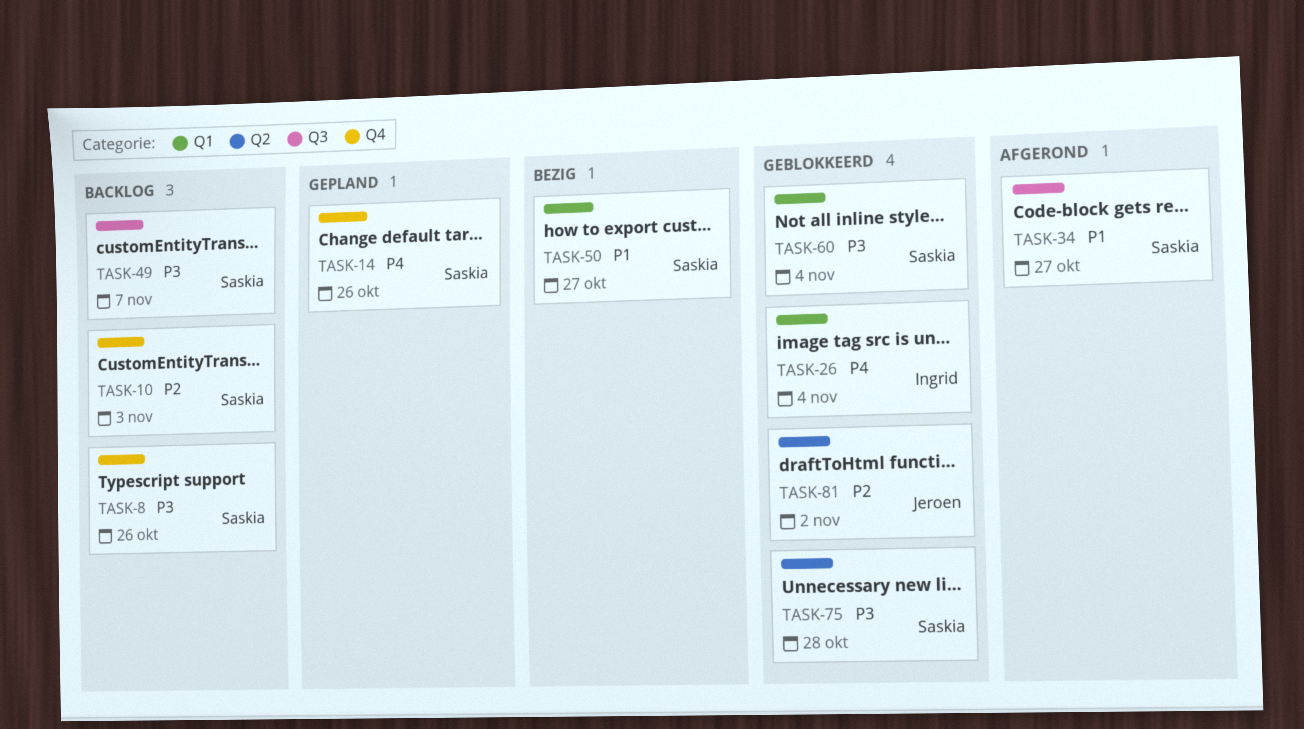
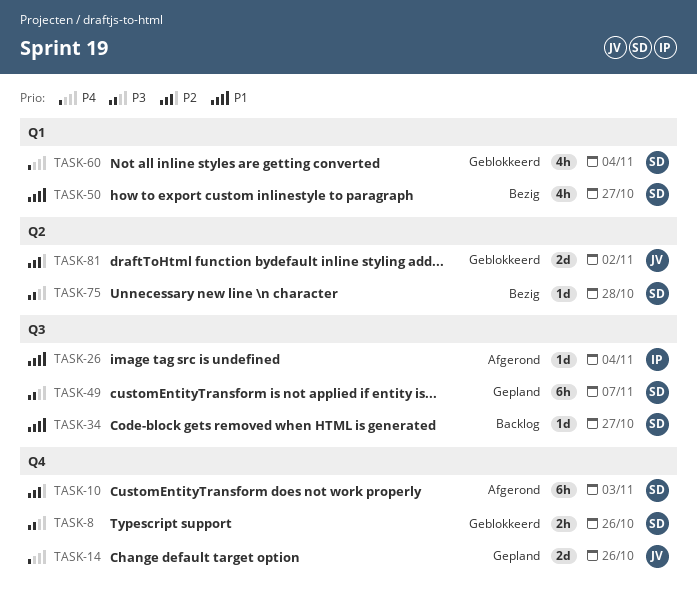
TASK-8, status: Backlog -> Geblokkeerd
TASK-10, status: Backlog -> Afgerond
TASK-14, owner: Saskia -> Jeroen
TASK-26, status: Geblokkeerd -> Afgerond
TASK-26, priority: P4 -> P1
TASK-26, label: Q1 -> Q3
TASK-34, status: Afgerond -> Backlog
TASK-49, status: Backlog -> Gepland
TASK-60, priority: P3 -> P4
TASK-75, status: Geblokkeerd -> Bezig

